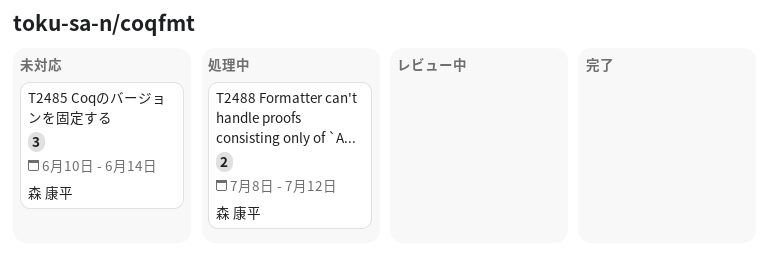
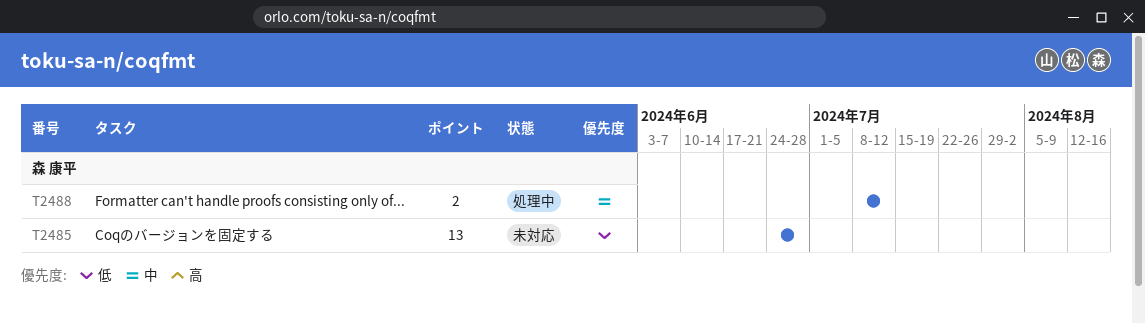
T2485, estimate: 3 -> 13
T2485, start: Jun 10 -> Jun 24
T2485, due: Jun 14 -> Jun 28

